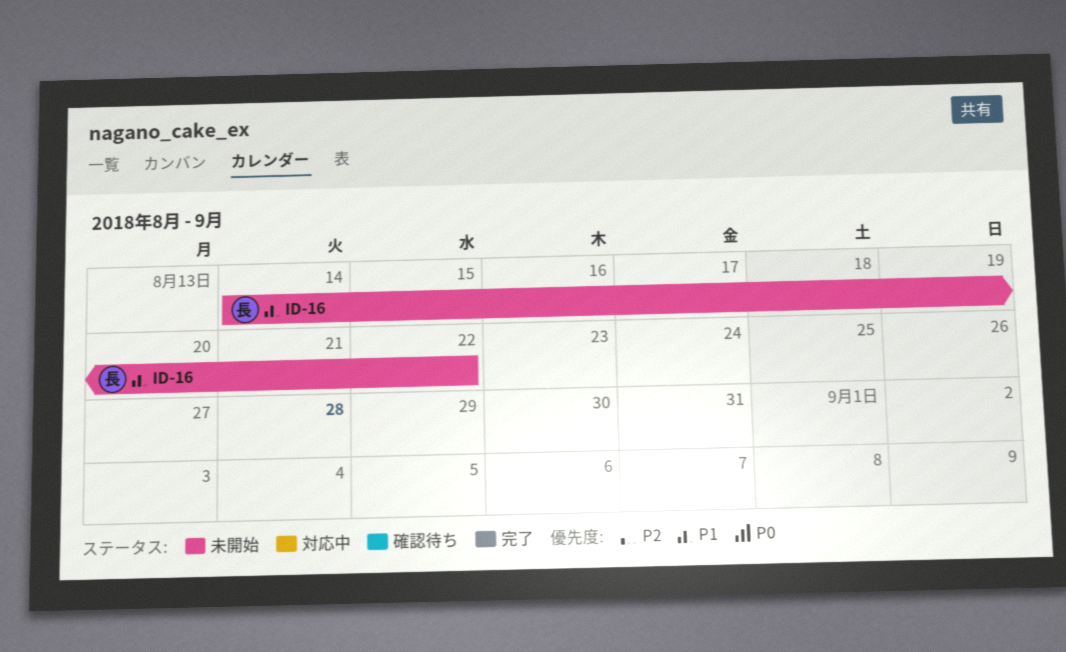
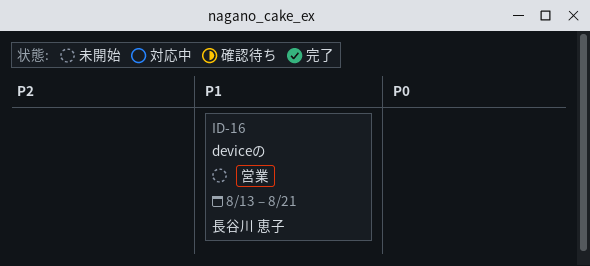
ID-16, start: Aug 14 -> Aug 13
ID-16, due: Aug 22 -> Aug 21

